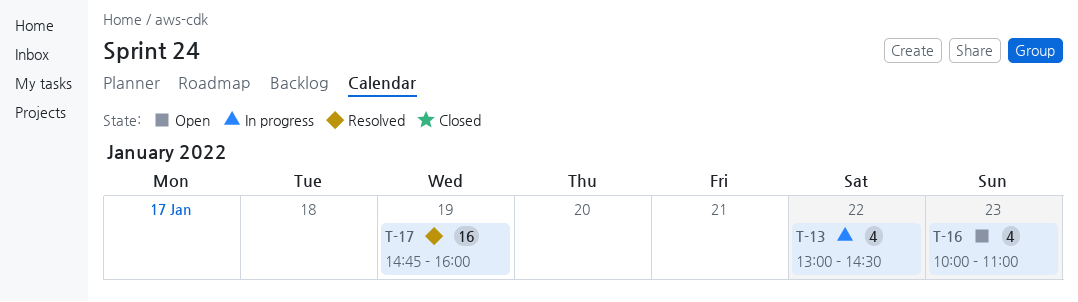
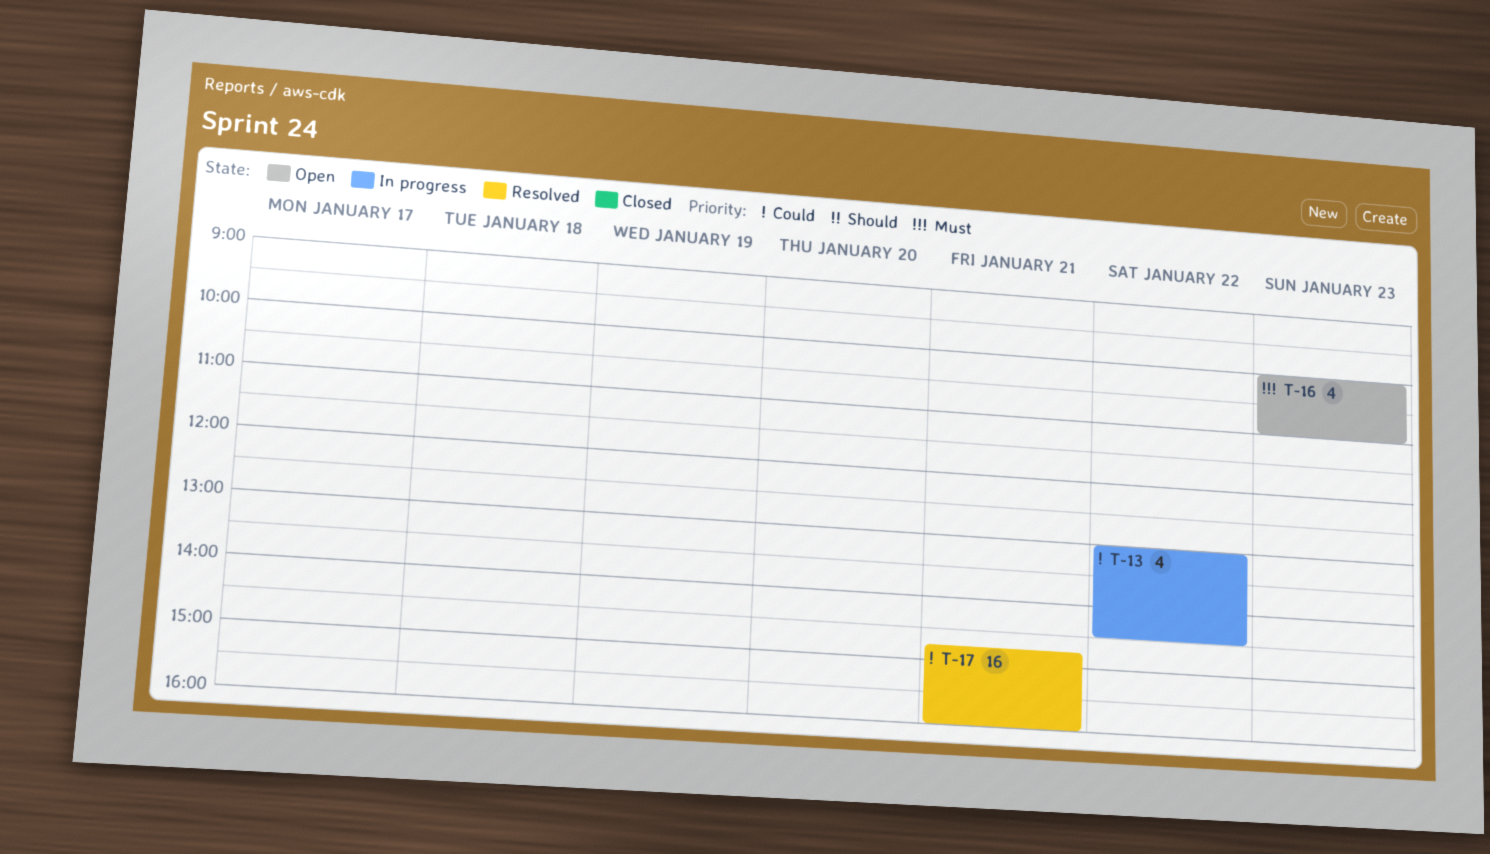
T-17, day: Jan 19 -> Jan 21

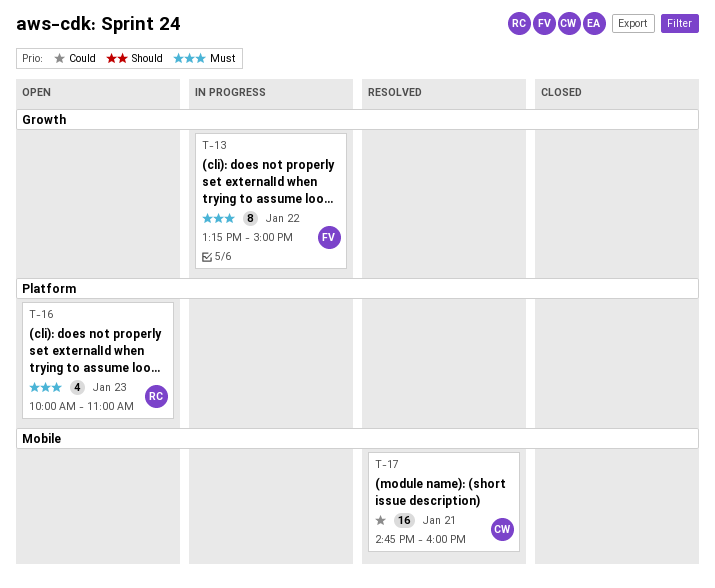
T-13, priority: Could -> Must
T-13, estimate: 4 -> 8
T-13, begins: 13:00 -> 13:15
T-13, ends: 14:30 -> 15:00

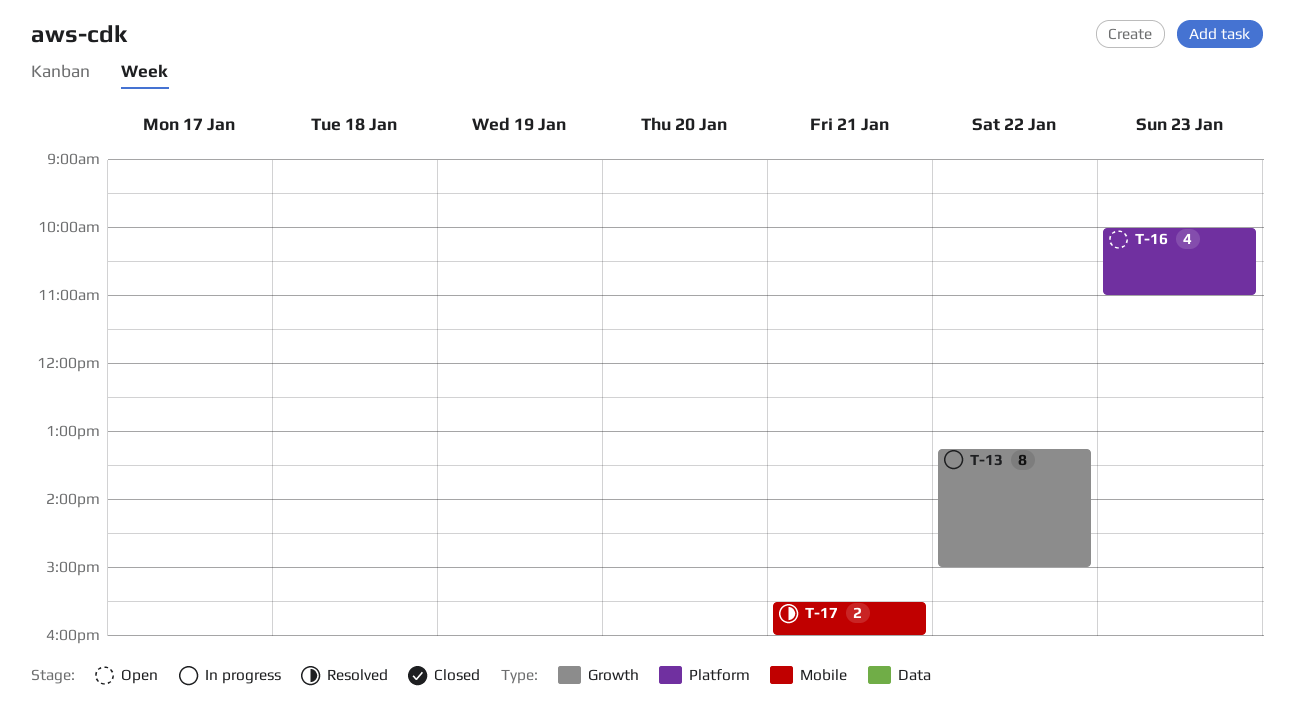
T-17, estimate: 16 -> 2
T-17, begins: 14:45 -> 15:30

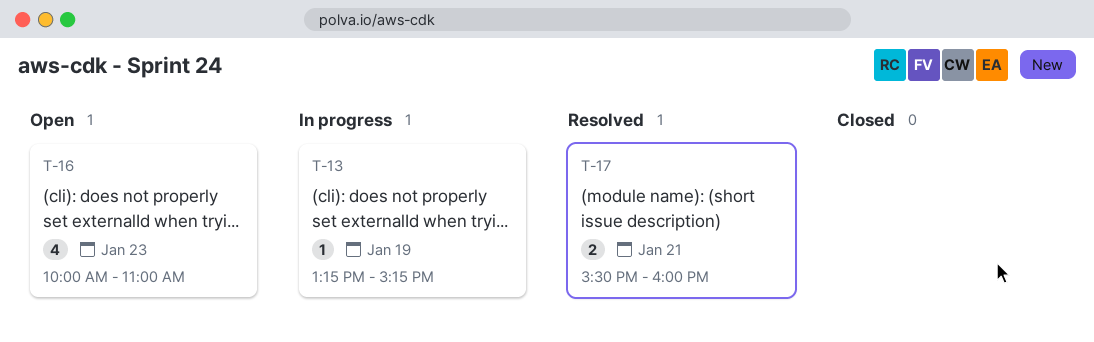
T-13, estimate: 8 -> 1
T-13, day: Jan 22 -> Jan 19
T-13, ends: 15:00 -> 15:15

